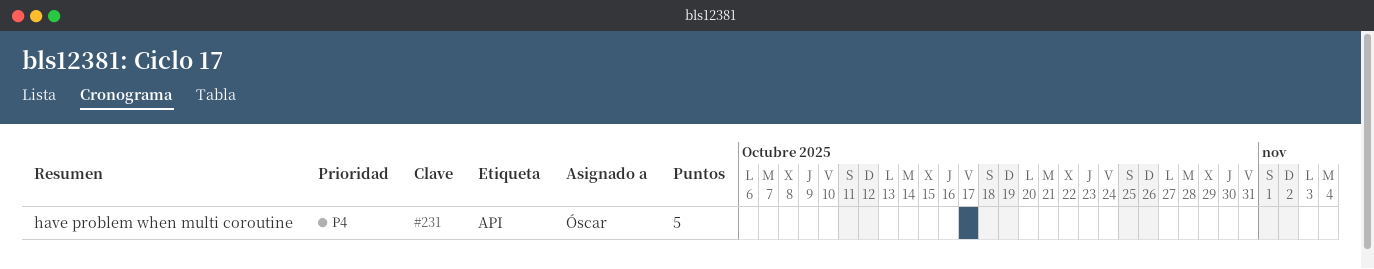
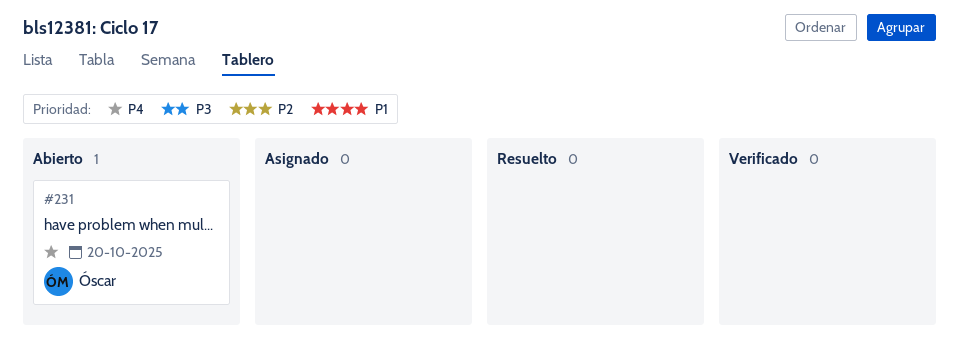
#231, due: Oct 17 -> Oct 20

